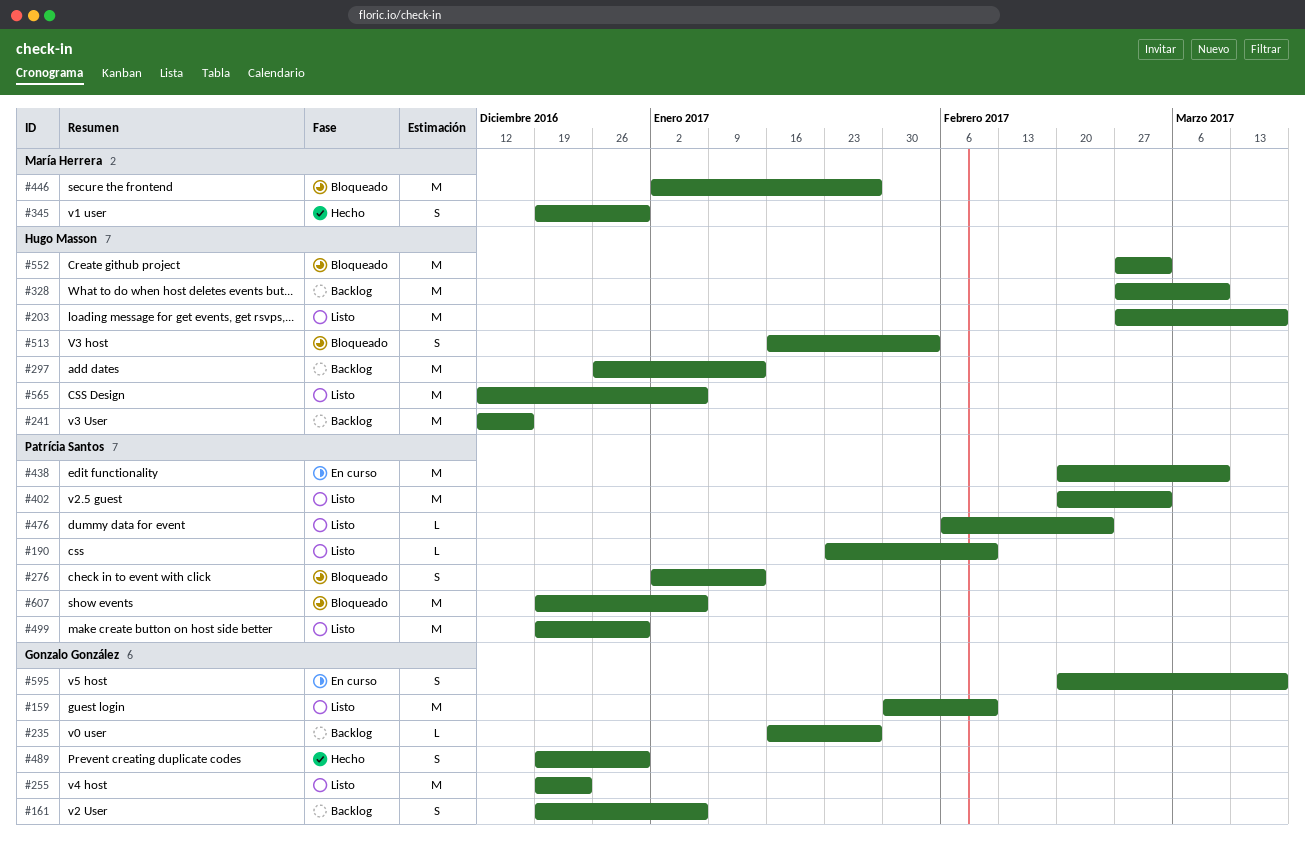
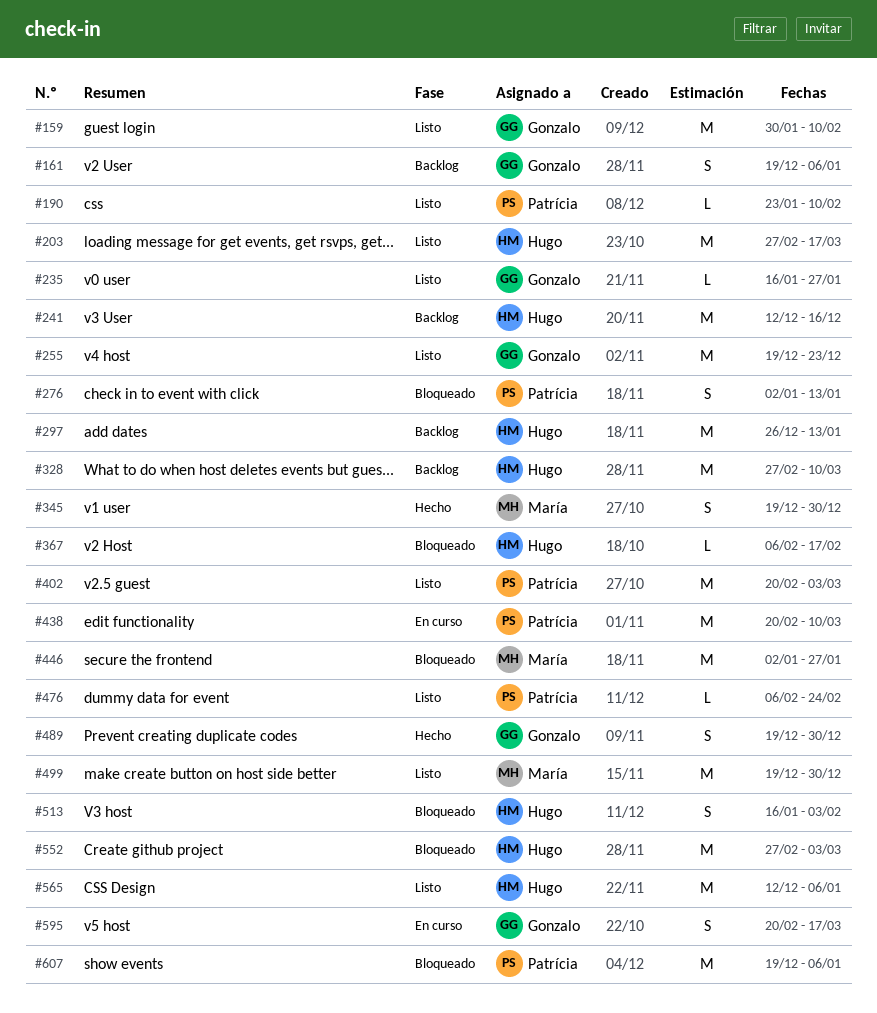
#235, status: Backlog -> Listo
#367: none -> present
#499, owner: Patrícia Santos -> María Herrera

